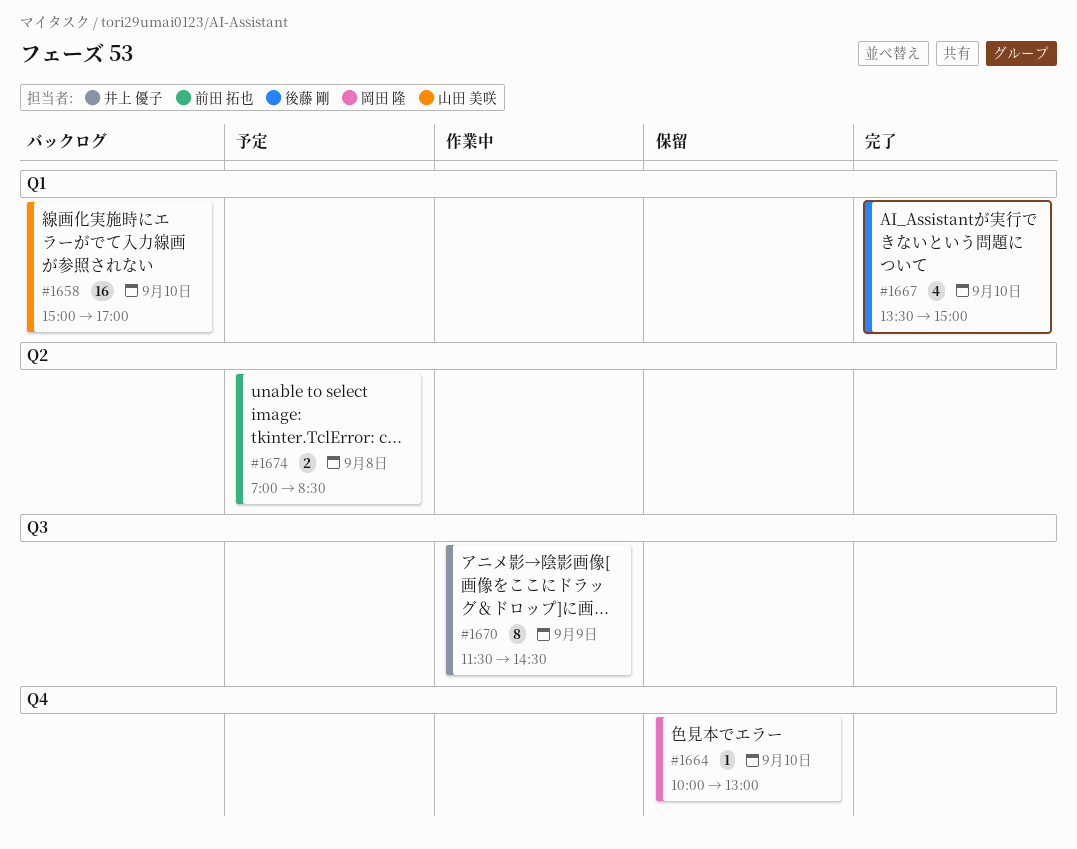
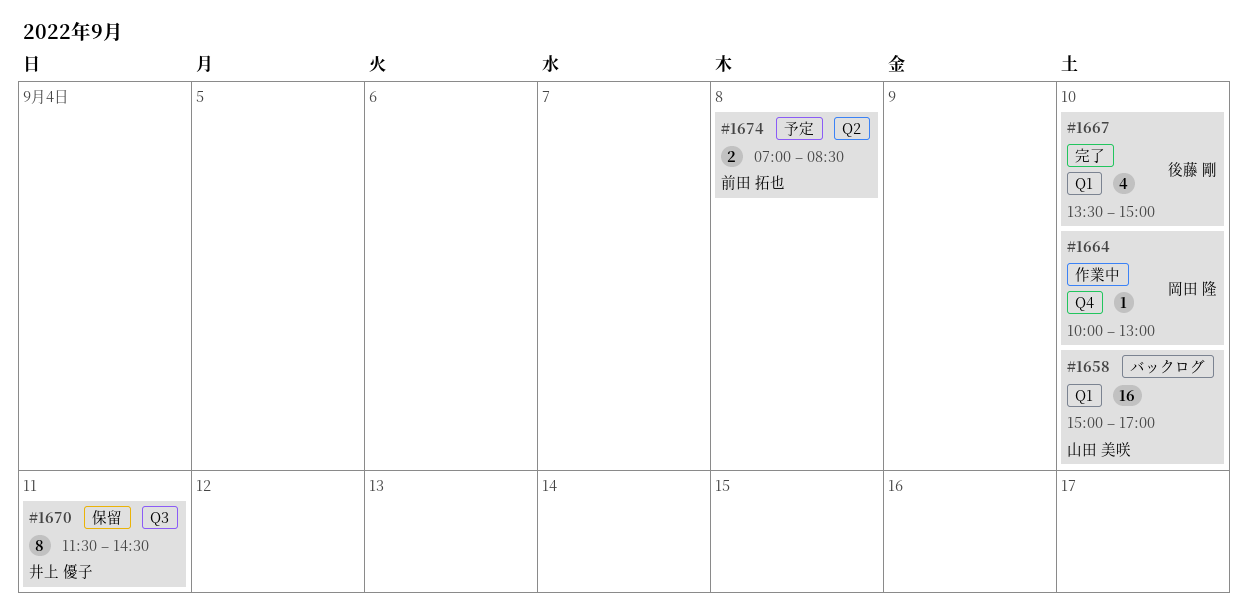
#1664, status: 保留 -> 作業中
#1670, status: 作業中 -> 保留
#1670, day: Sep 9 -> Sep 11

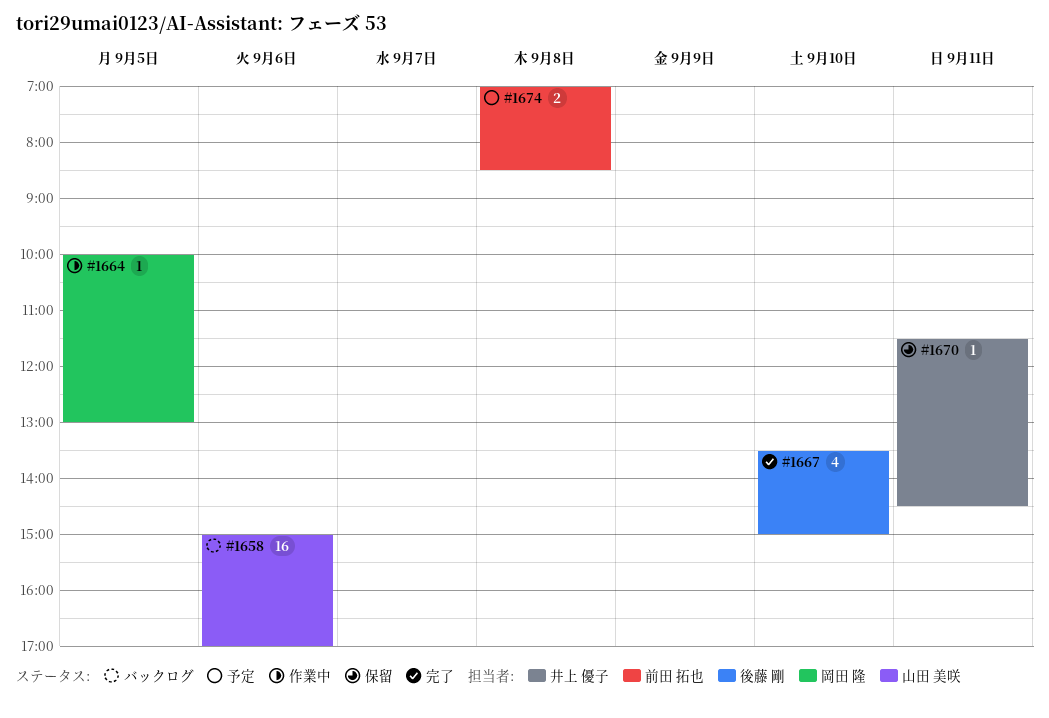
#1658, day: Sep 10 -> Sep 6
#1664, day: Sep 10 -> Sep 5
#1670, estimate: 8 -> 1

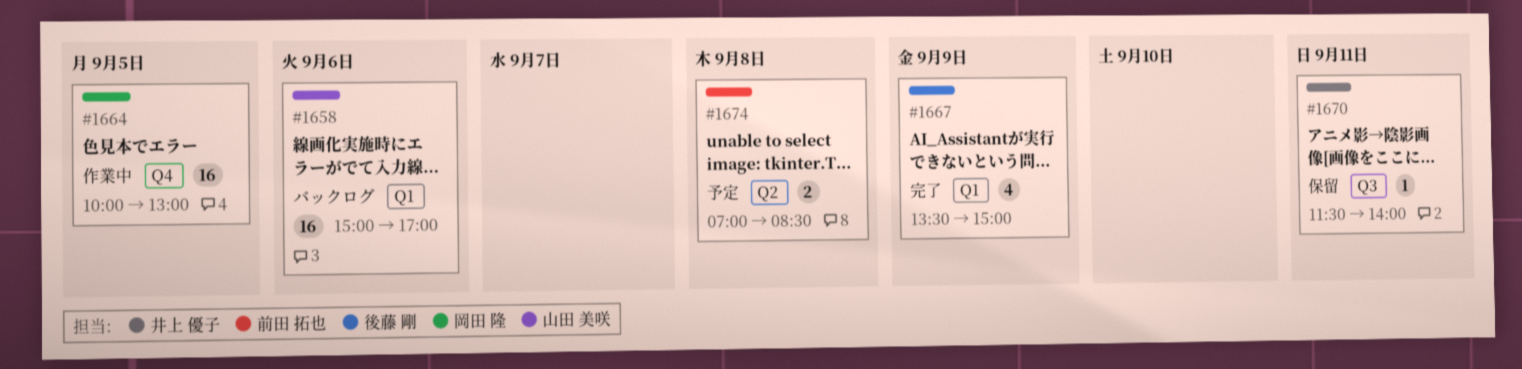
#1664, estimate: 1 -> 16
#1667, day: Sep 10 -> Sep 9
#1670, ends: 14:30 -> 14:00

